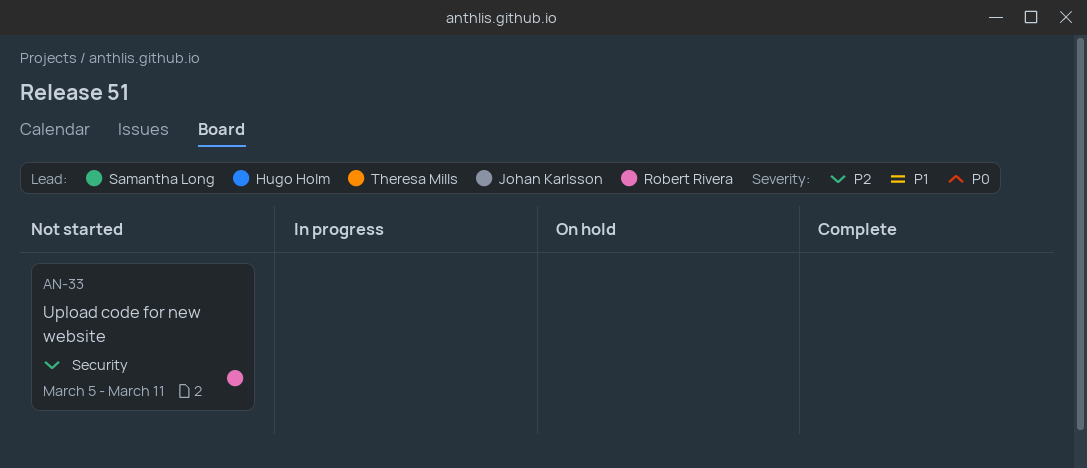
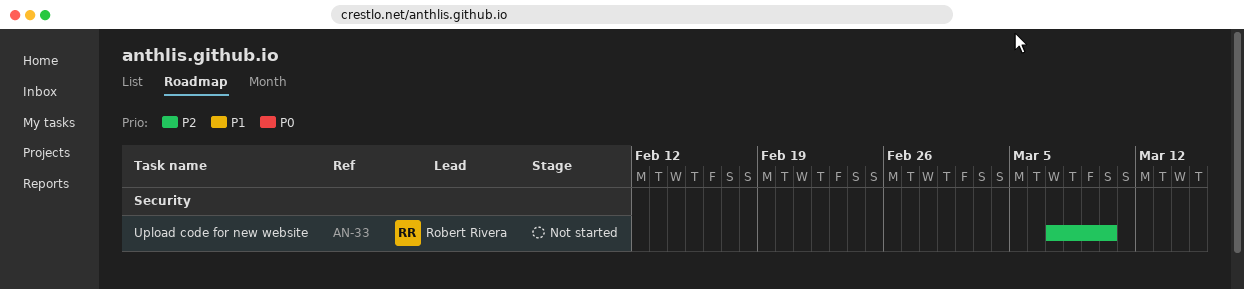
AN-33, start: Mar 5 -> Mar 7
AN-33, due: Mar 11 -> Mar 10

